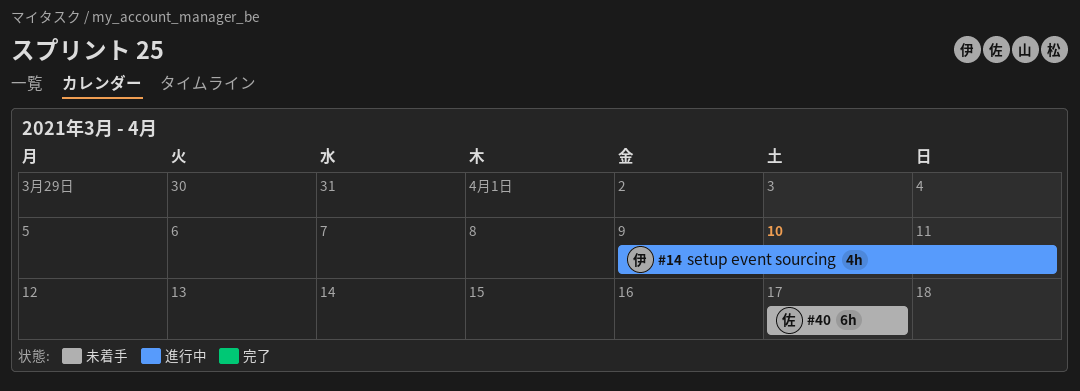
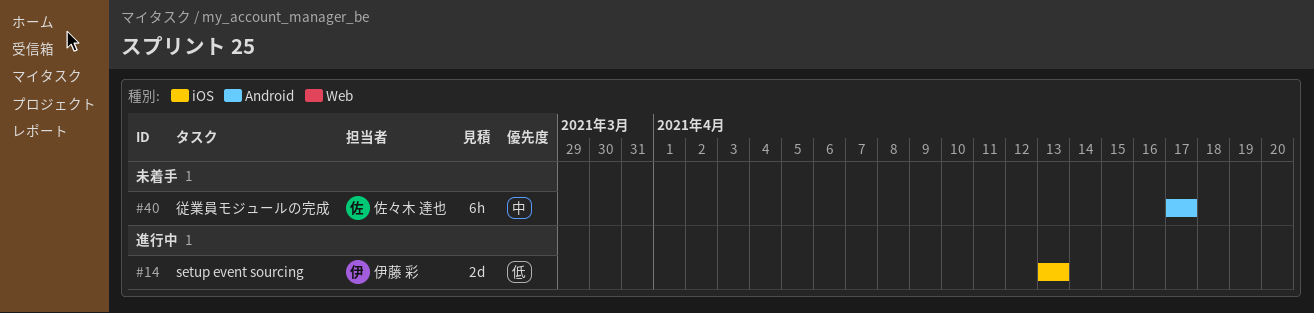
#14, estimate: 4h -> 2d
#14, start: Apr 9 -> Apr 13
#14, due: Apr 11 -> Apr 13

